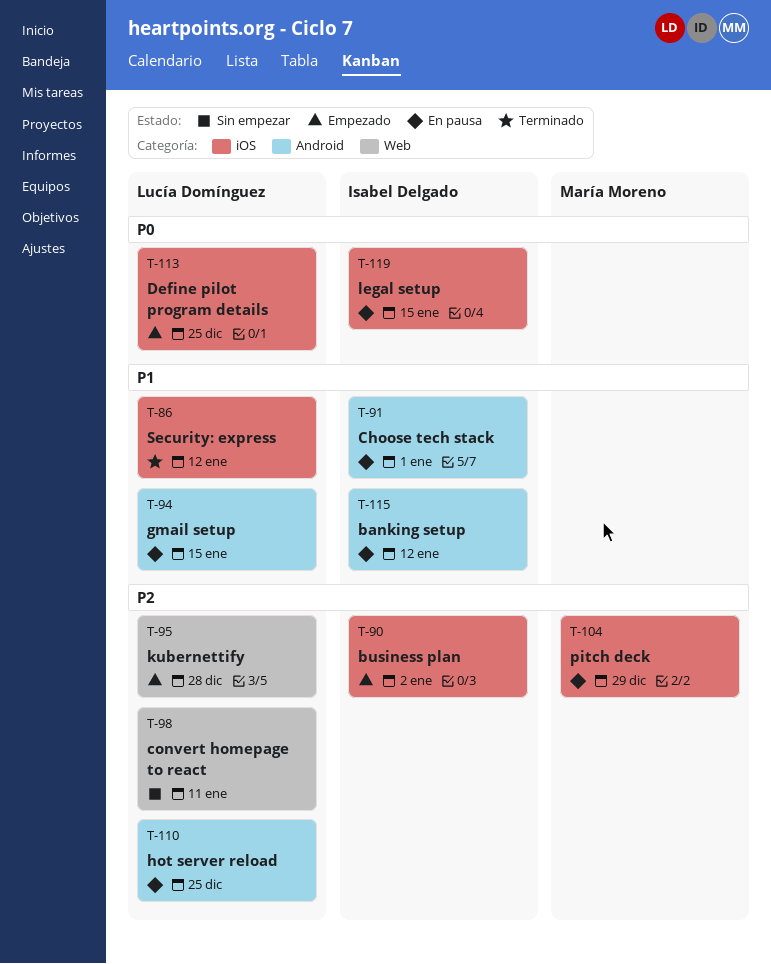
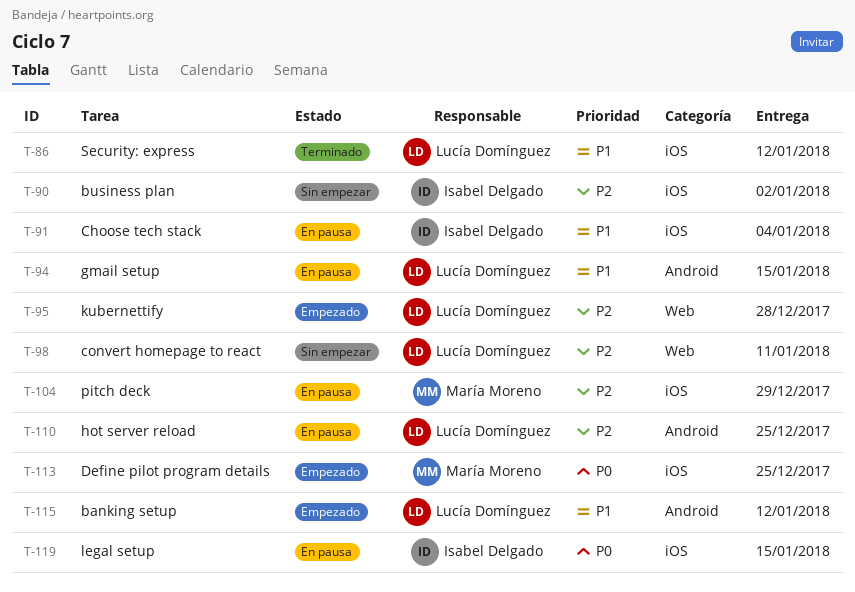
T-90, status: Empezado -> Sin empezar
T-91, label: Android -> iOS
T-91, due: Jan 1 -> Jan 4
T-113, owner: Lucía Domínguez -> María Moreno
T-115, status: En pausa -> Empezado
T-115, owner: Isabel Delgado -> Lucía Domínguez

